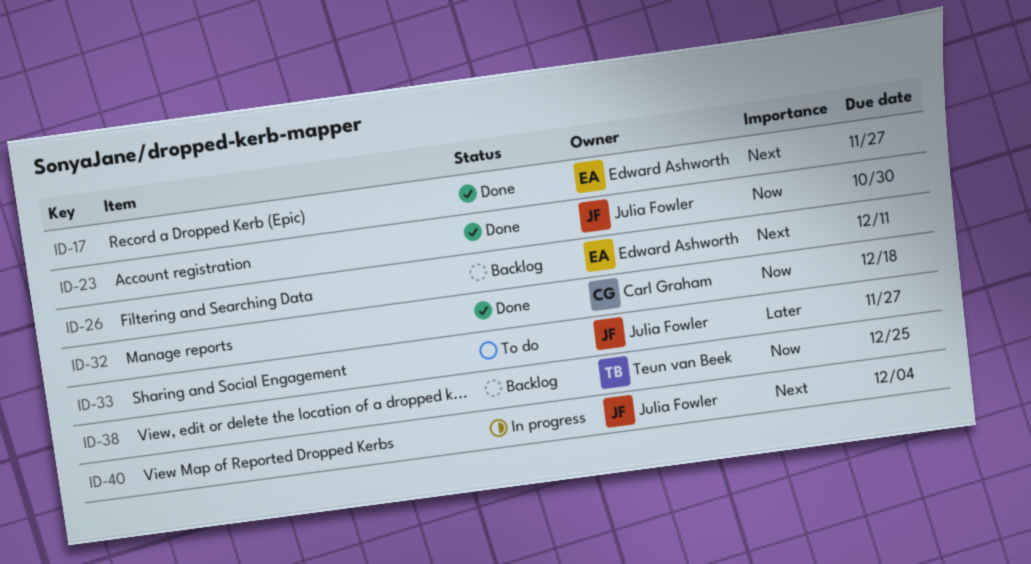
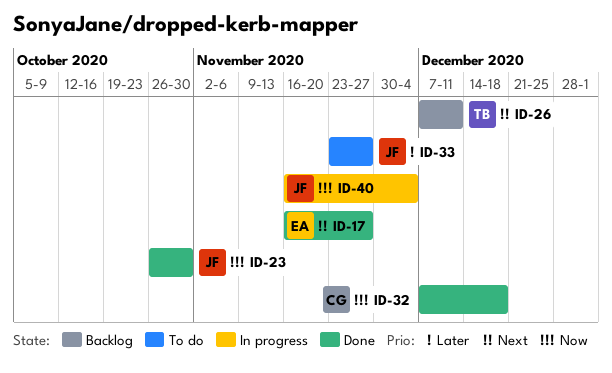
ID-26, owner: Edward Ashworth -> Teun van Beek
ID-38: present -> none
ID-40, priority: Next -> Now

